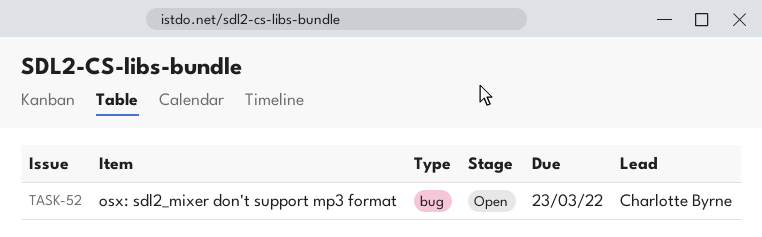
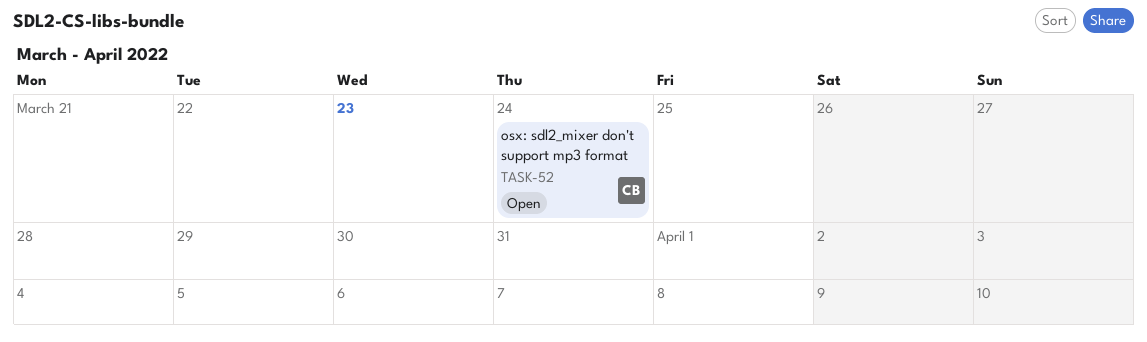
TASK-52, due: Mar 23 -> Mar 24

